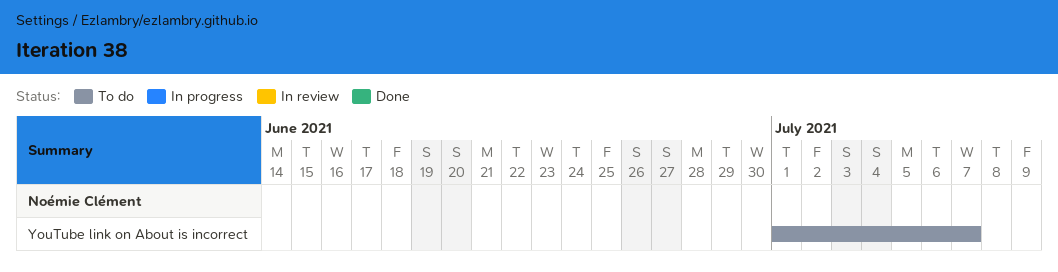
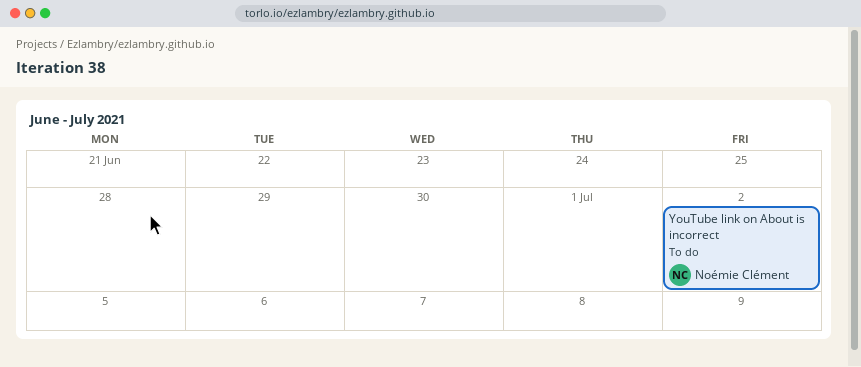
YouTube link on About is incorrect, due: Jul 7 -> Jul 2

